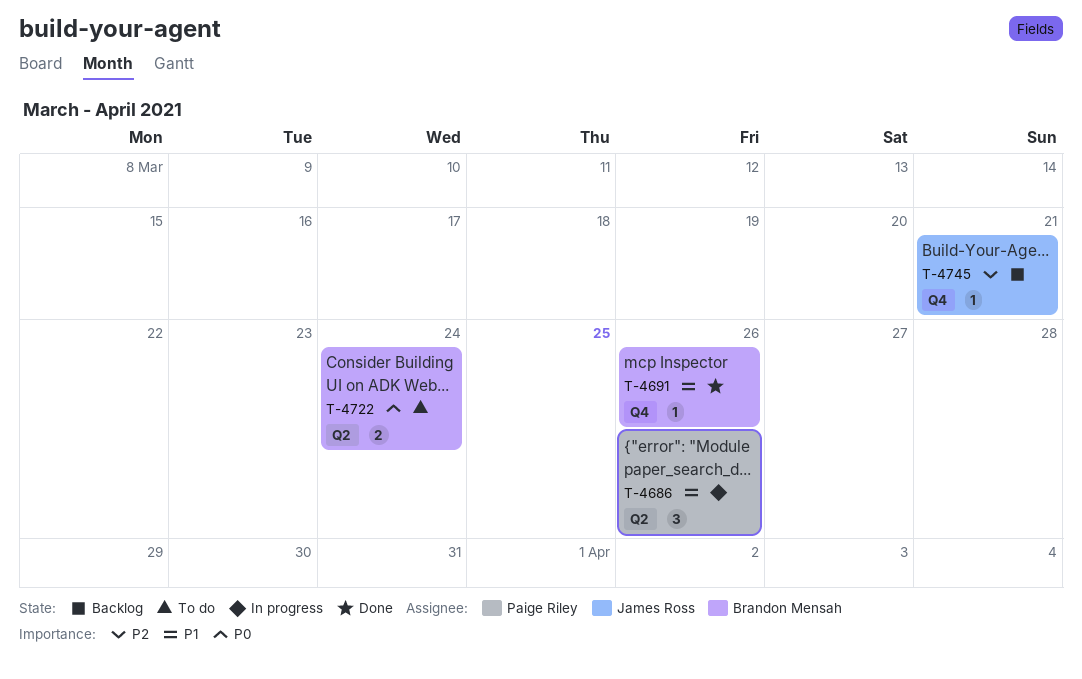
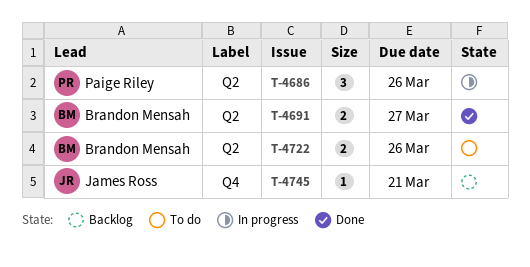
T-4691, label: Q4 -> Q2
T-4691, estimate: 1 -> 2
T-4691, due: Mar 26 -> Mar 27
T-4722, due: Mar 24 -> Mar 26

